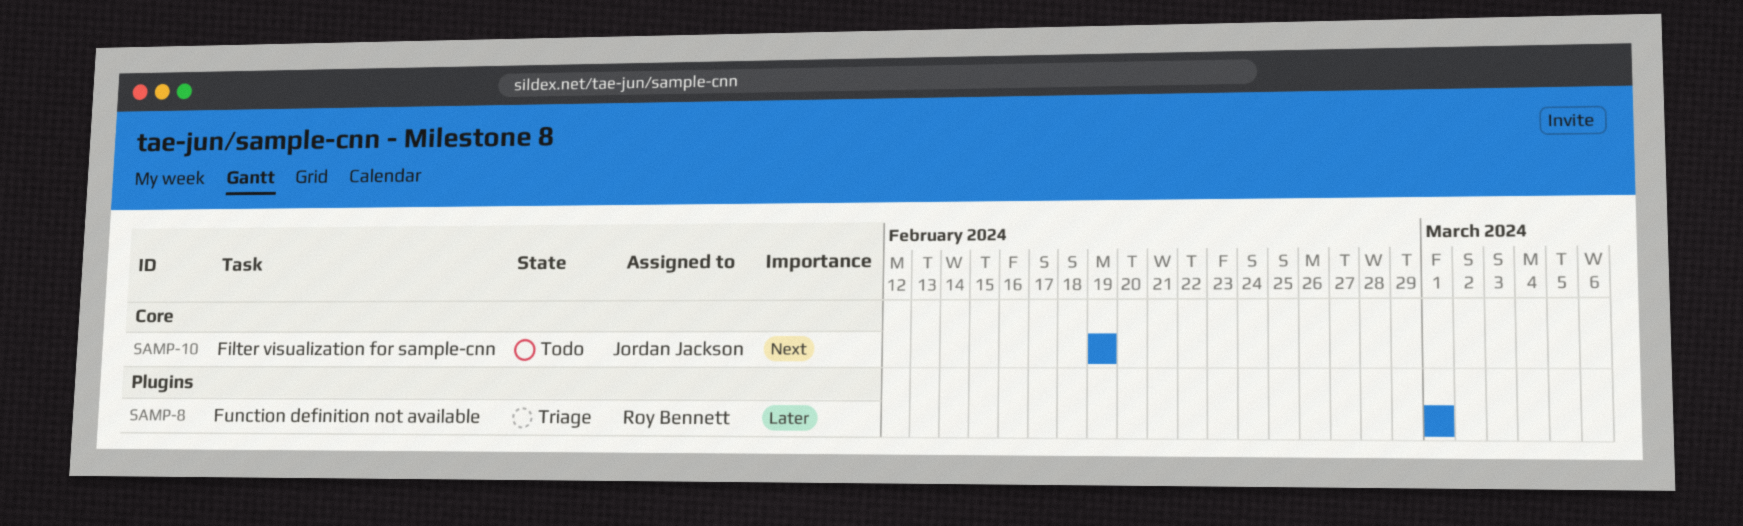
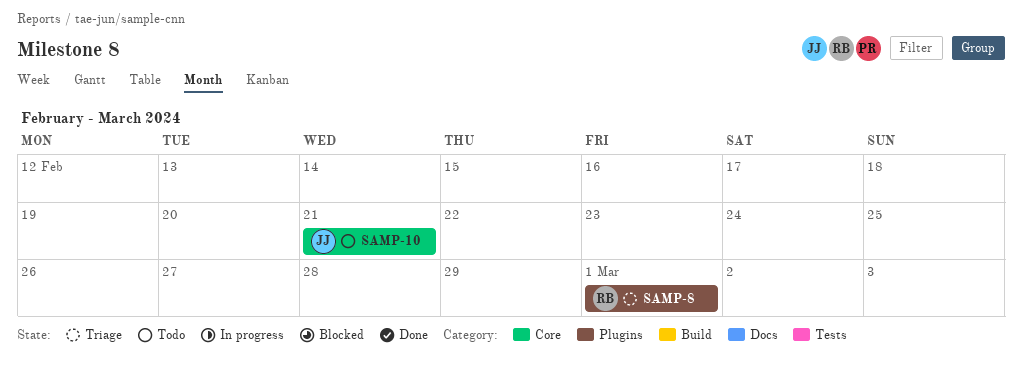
SAMP-10, start: Feb 19 -> Feb 21
SAMP-10, due: Feb 19 -> Feb 21

